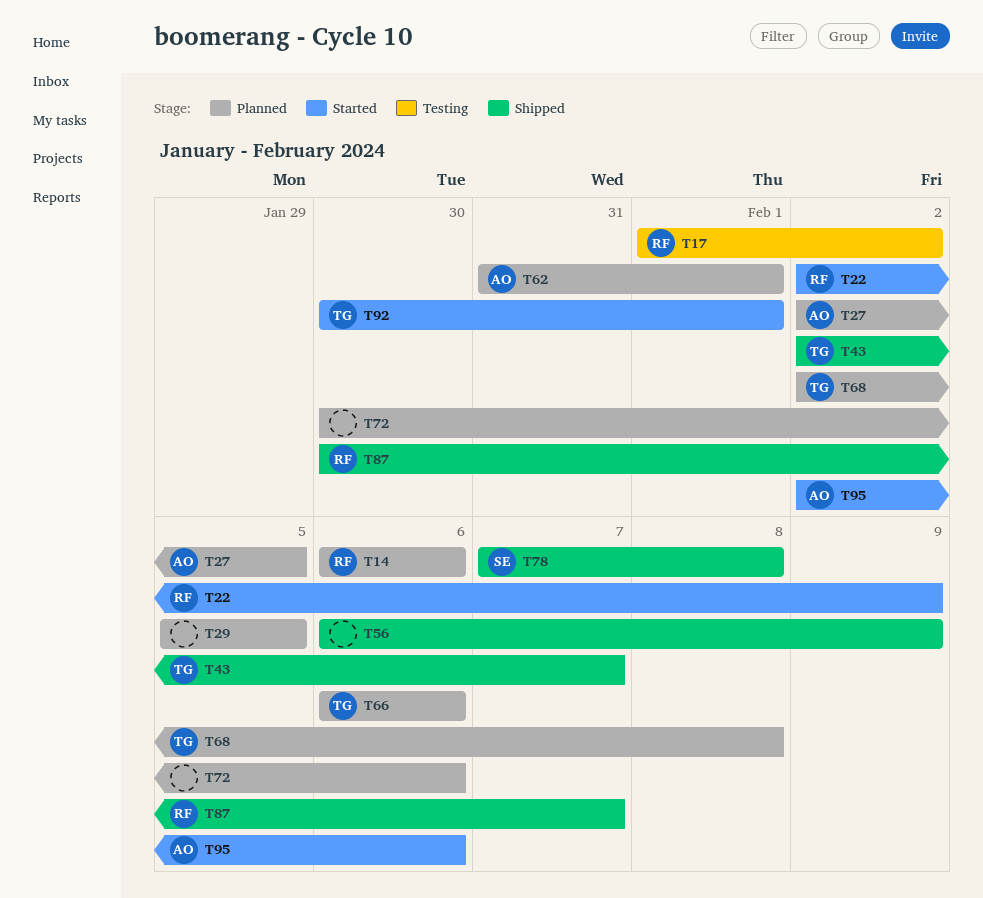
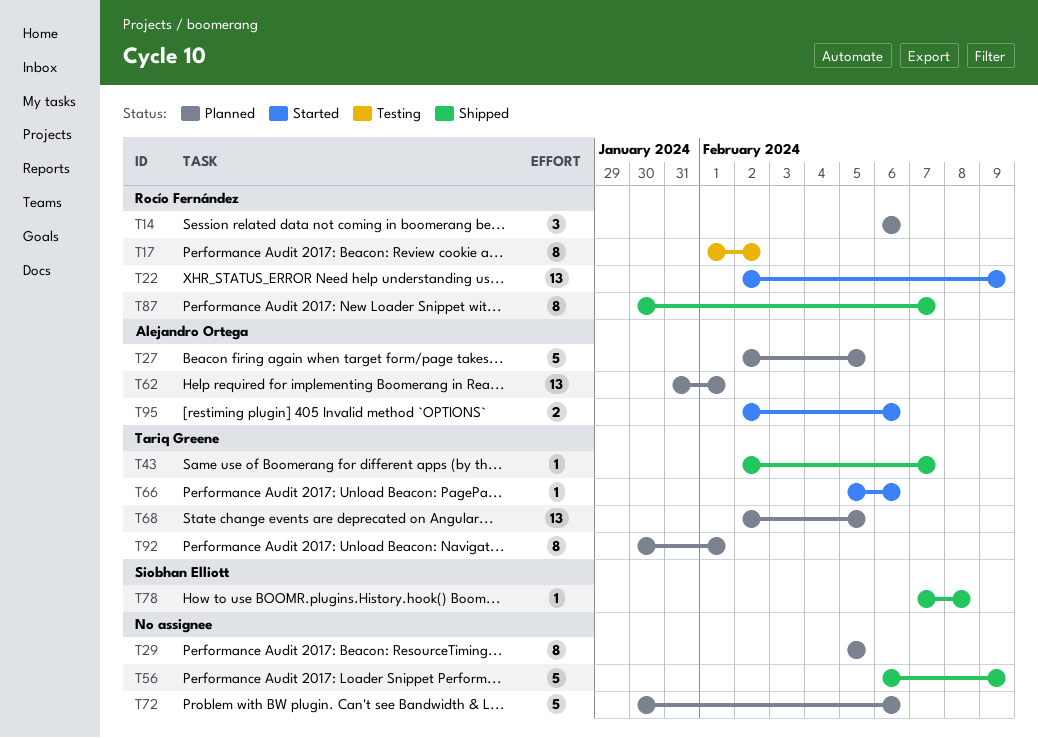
T66, status: Planned -> Started
T66, start: Feb 6 -> Feb 5
T68, due: Feb 8 -> Feb 5
T92, status: Started -> Planned

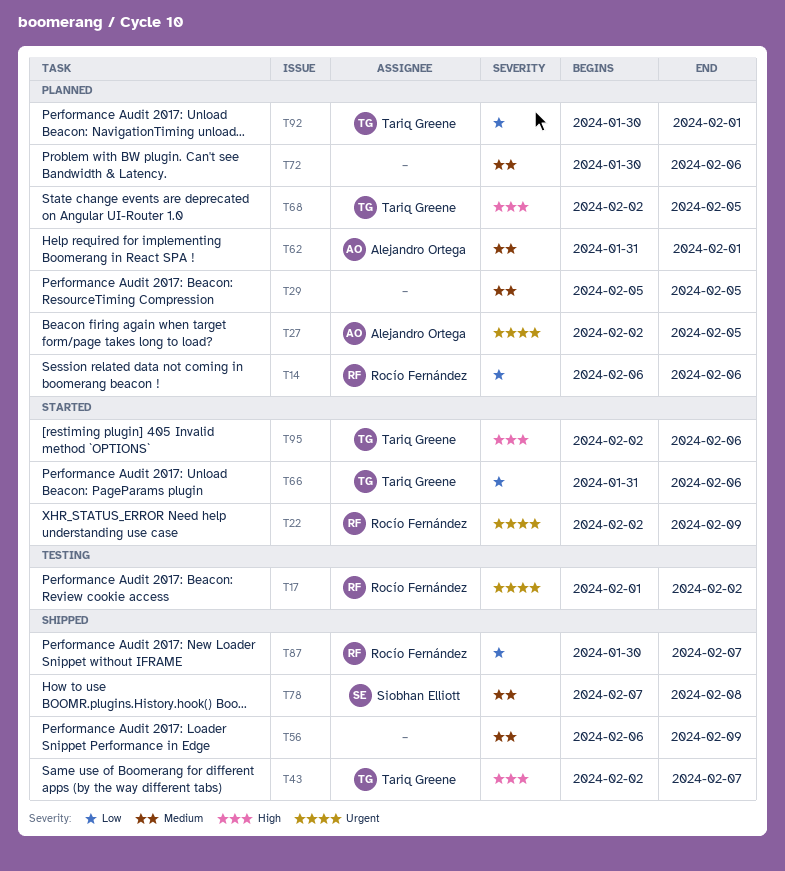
T66, start: Feb 5 -> Jan 31
T95, owner: Alejandro Ortega -> Tariq Greene

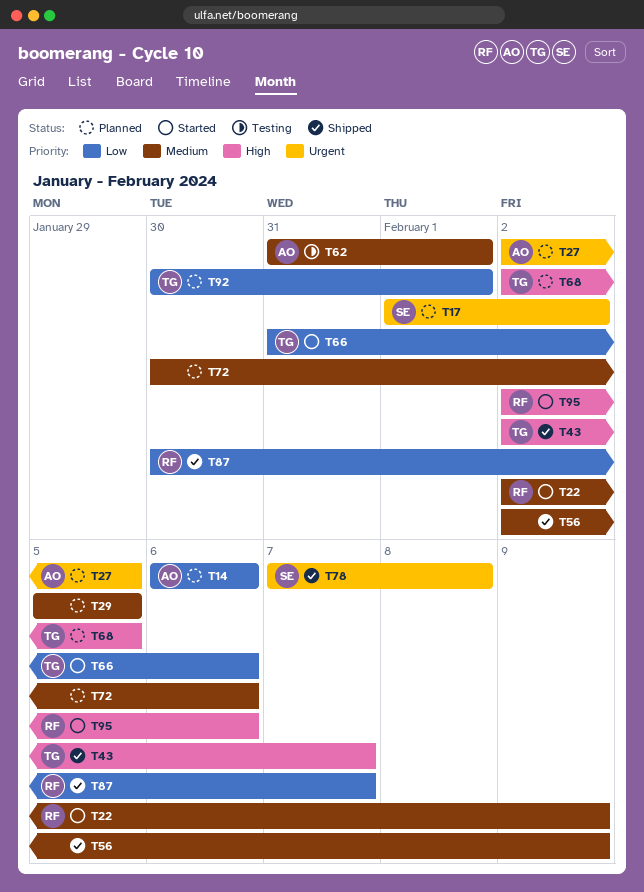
T14, owner: Rocío Fernández -> Alejandro Ortega
T17, status: Testing -> Planned
T17, owner: Rocío Fernández -> Siobhan Elliott
T22, priority: Urgent -> Medium
T56, start: Feb 6 -> Feb 2
T62, status: Planned -> Testing
T78, priority: Medium -> Urgent
T95, owner: Tariq Greene -> Rocío Fernández

